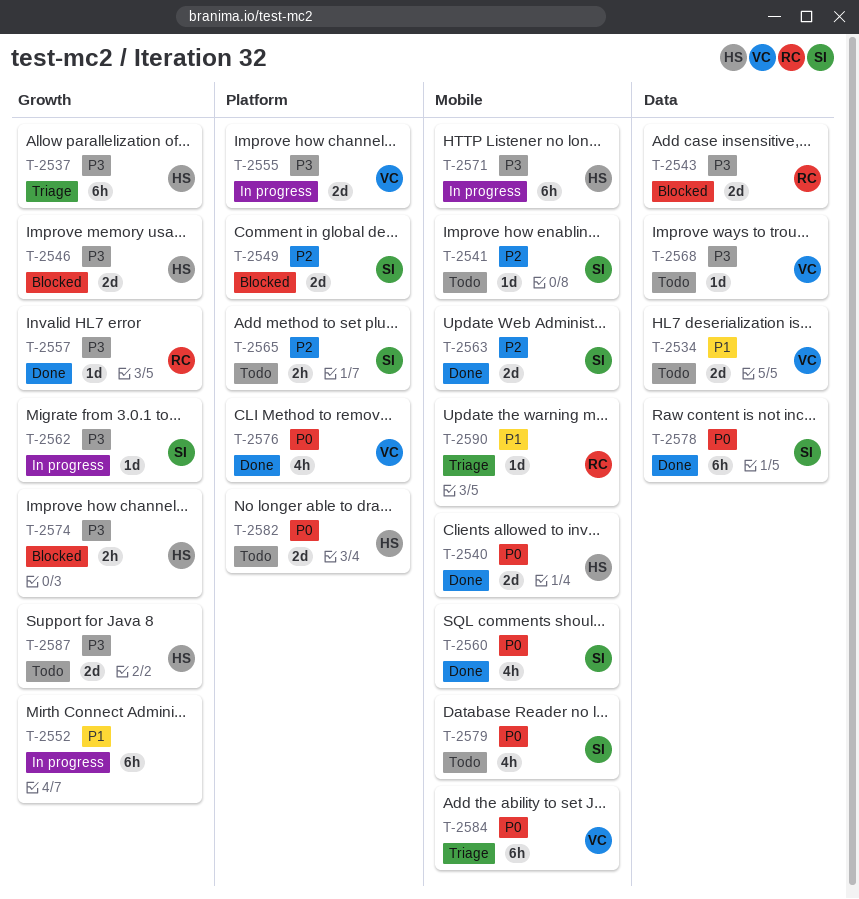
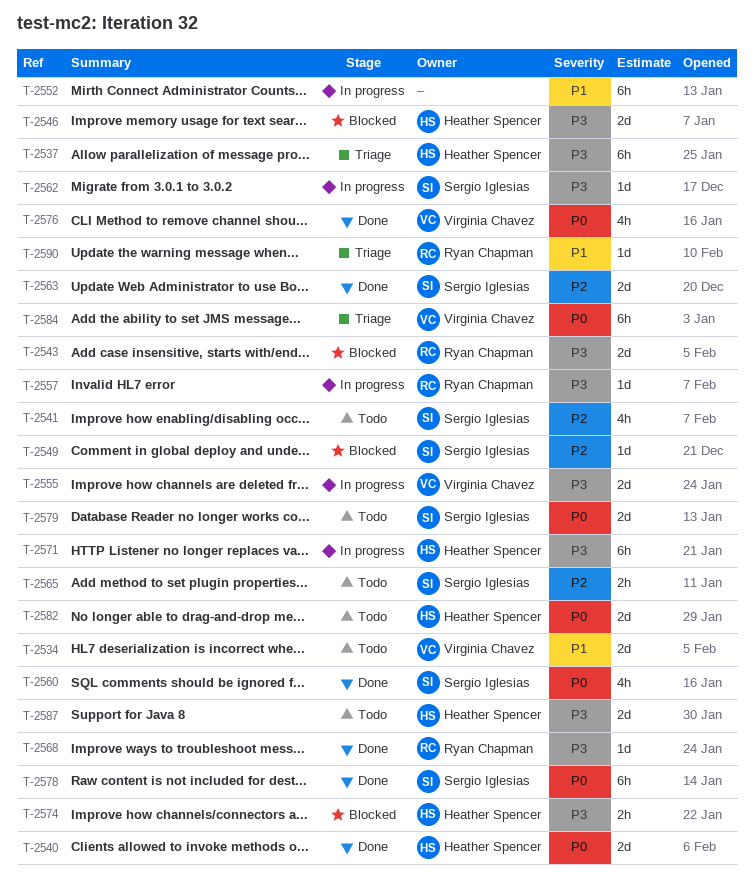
T-2541, estimate: 1d -> 4h
T-2549, estimate: 2d -> 1d
T-2557, status: Done -> In progress
T-2568, status: Todo -> Done
T-2568, owner: Virginia Chavez -> Ryan Chapman
T-2579, estimate: 4h -> 2d

